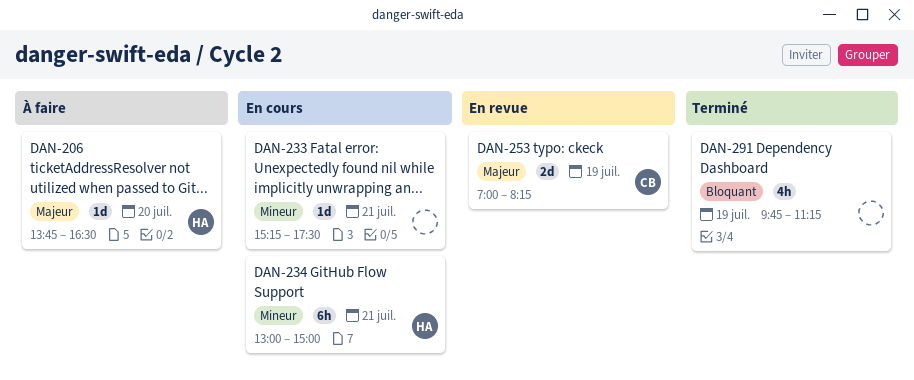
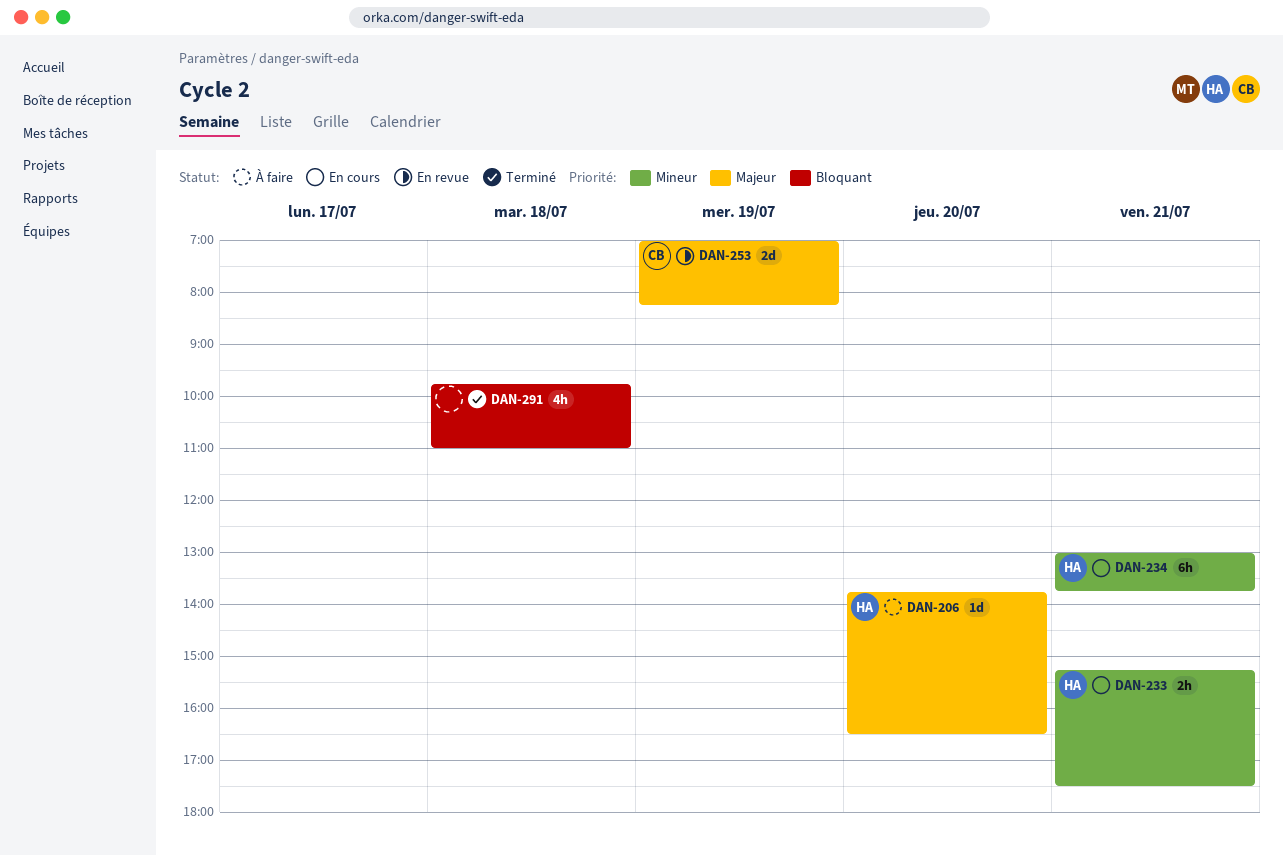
DAN-233, owner: none -> HA
DAN-233, estimate: 1d -> 2h
DAN-234, ends: 15:00 -> 13:45
DAN-291, day: Jul 19 -> Jul 18
DAN-291, ends: 11:15 -> 11:00

